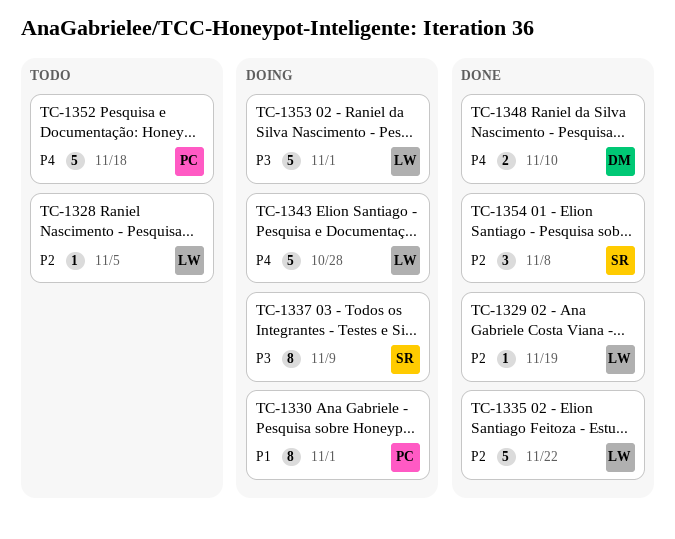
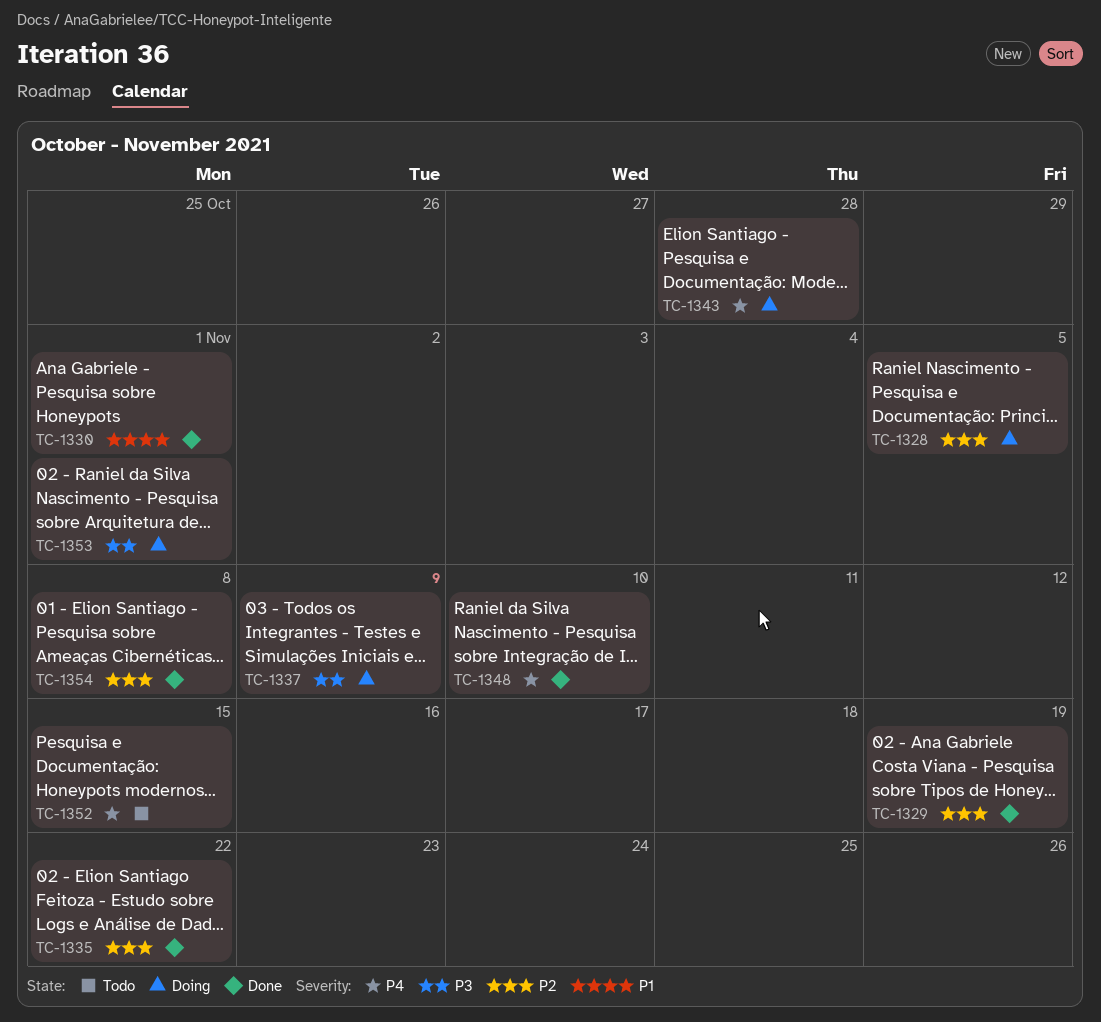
TC-1328, status: Todo -> Doing
TC-1330, status: Doing -> Done
TC-1352, due: Nov 18 -> Nov 15

